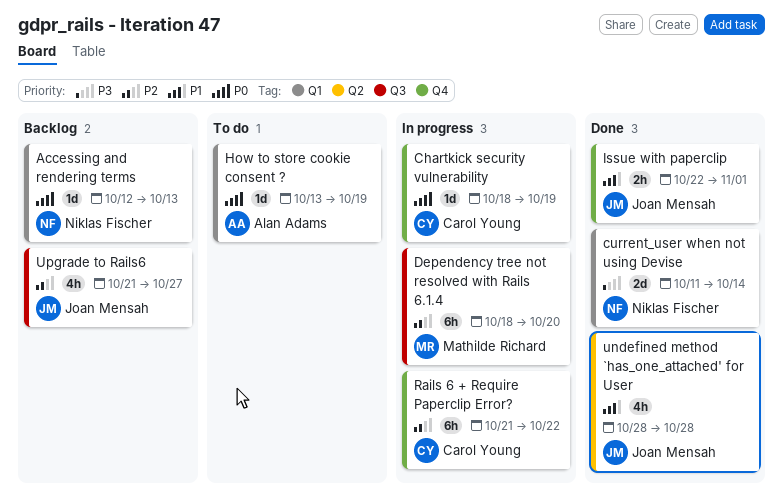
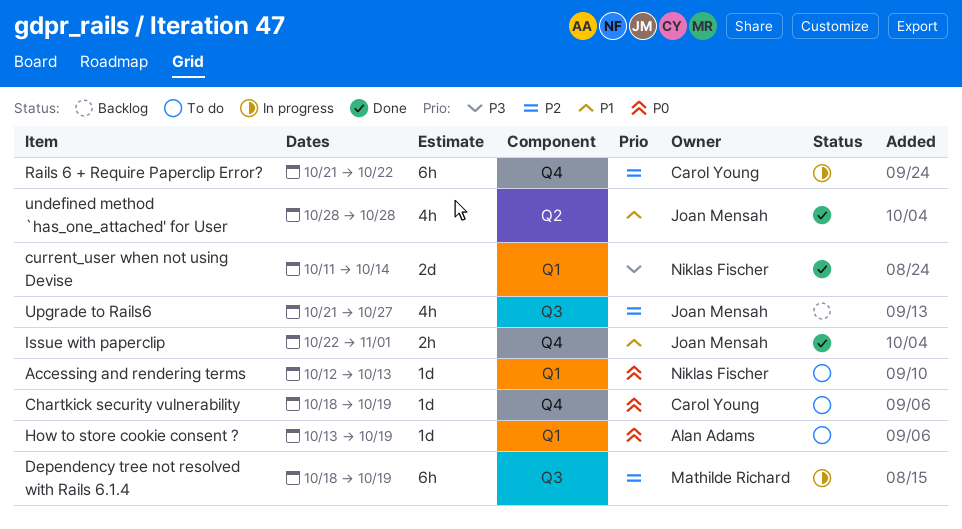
Accessing and rendering terms, status: Backlog -> To do
Chartkick security vulnerability, status: In progress -> To do
Dependency tree not resolved with Rails 6.1.4, due: Oct 20 -> Oct 19

